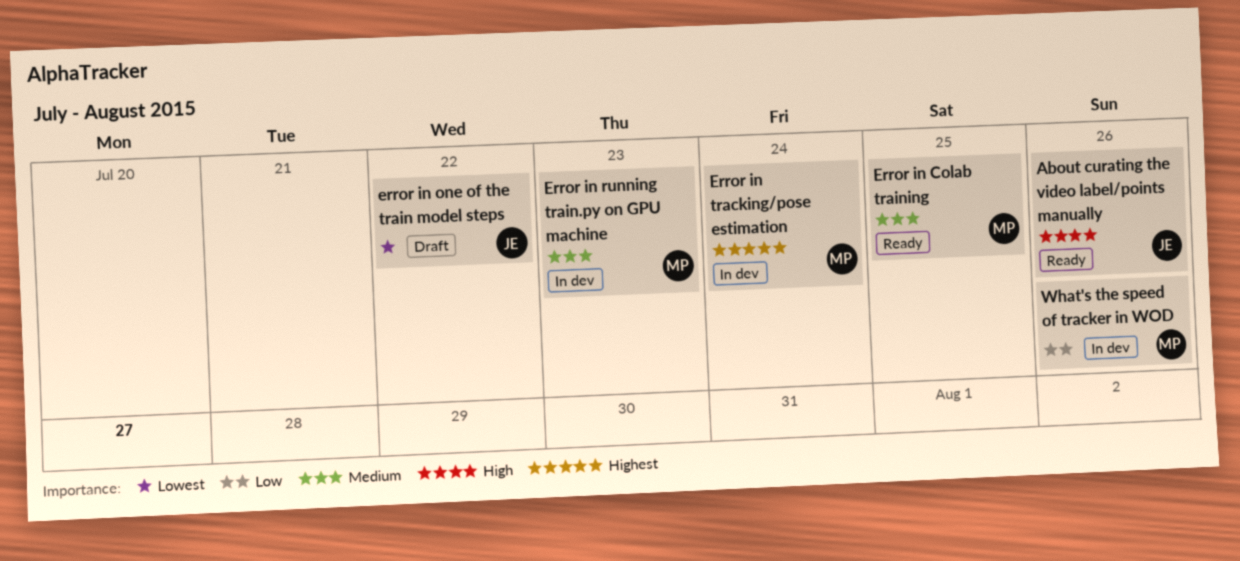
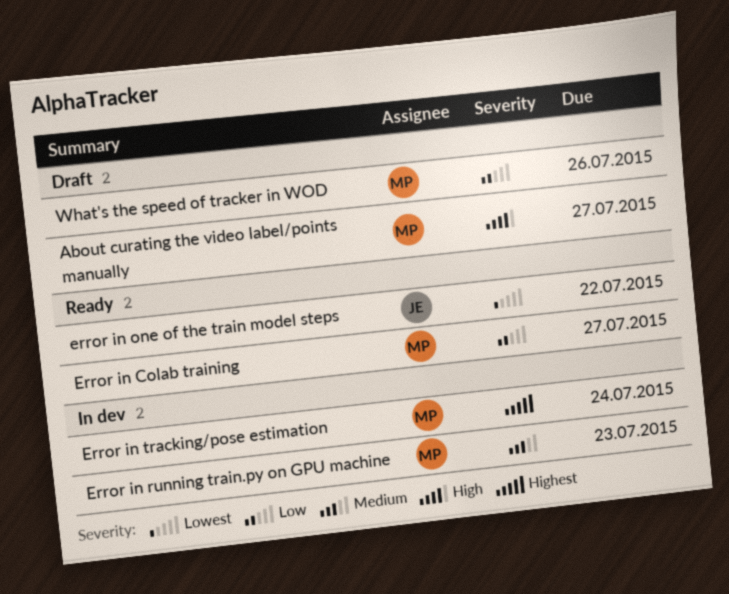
About curating the video label/points manually, status: Ready -> Draft
About curating the video label/points manually, owner: JE -> MP
About curating the video label/points manually, due: Jul 26 -> Jul 27
Error in Colab training, priority: Medium -> Low
Error in Colab training, due: Jul 25 -> Jul 27
error in one of the train model steps, status: Draft -> Ready
What's the speed of tracker in WOD, status: In dev -> Draft

